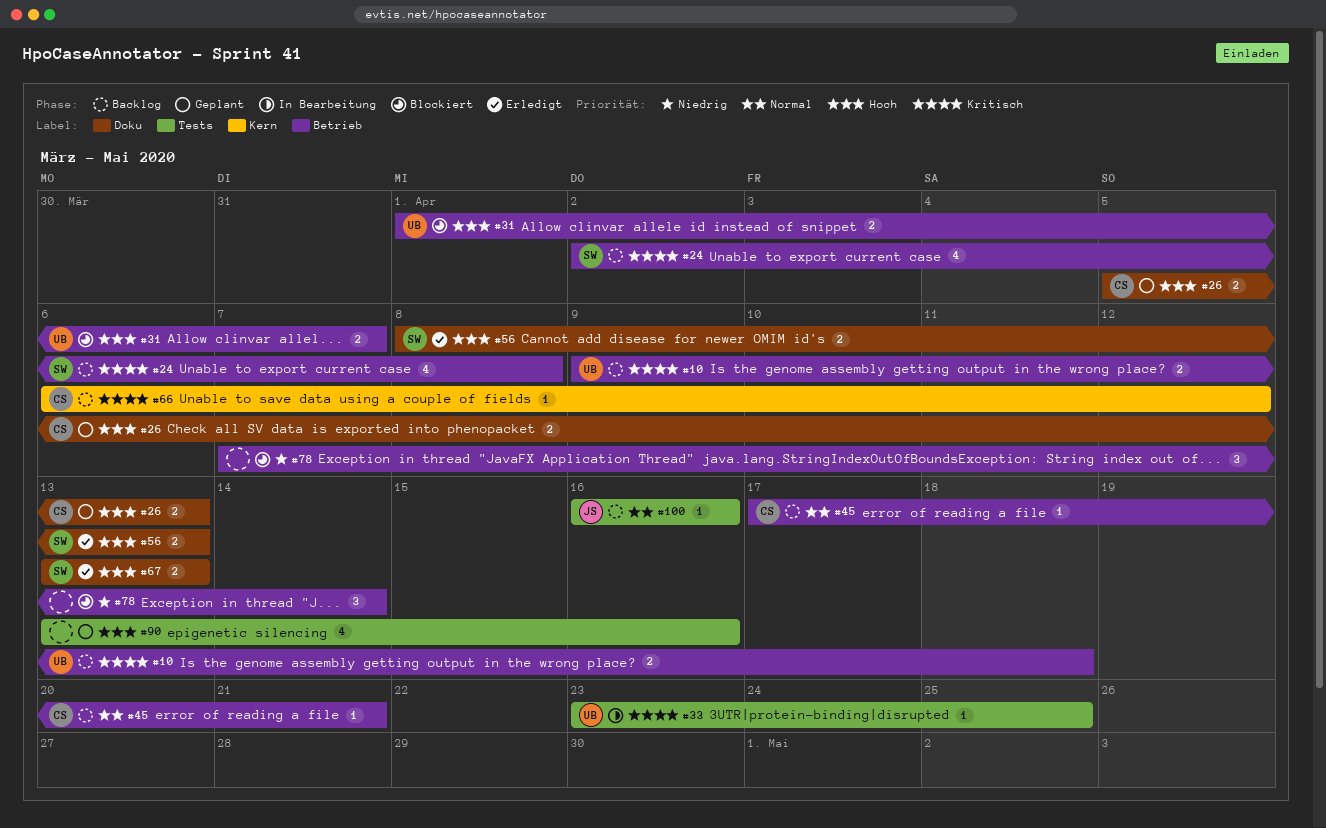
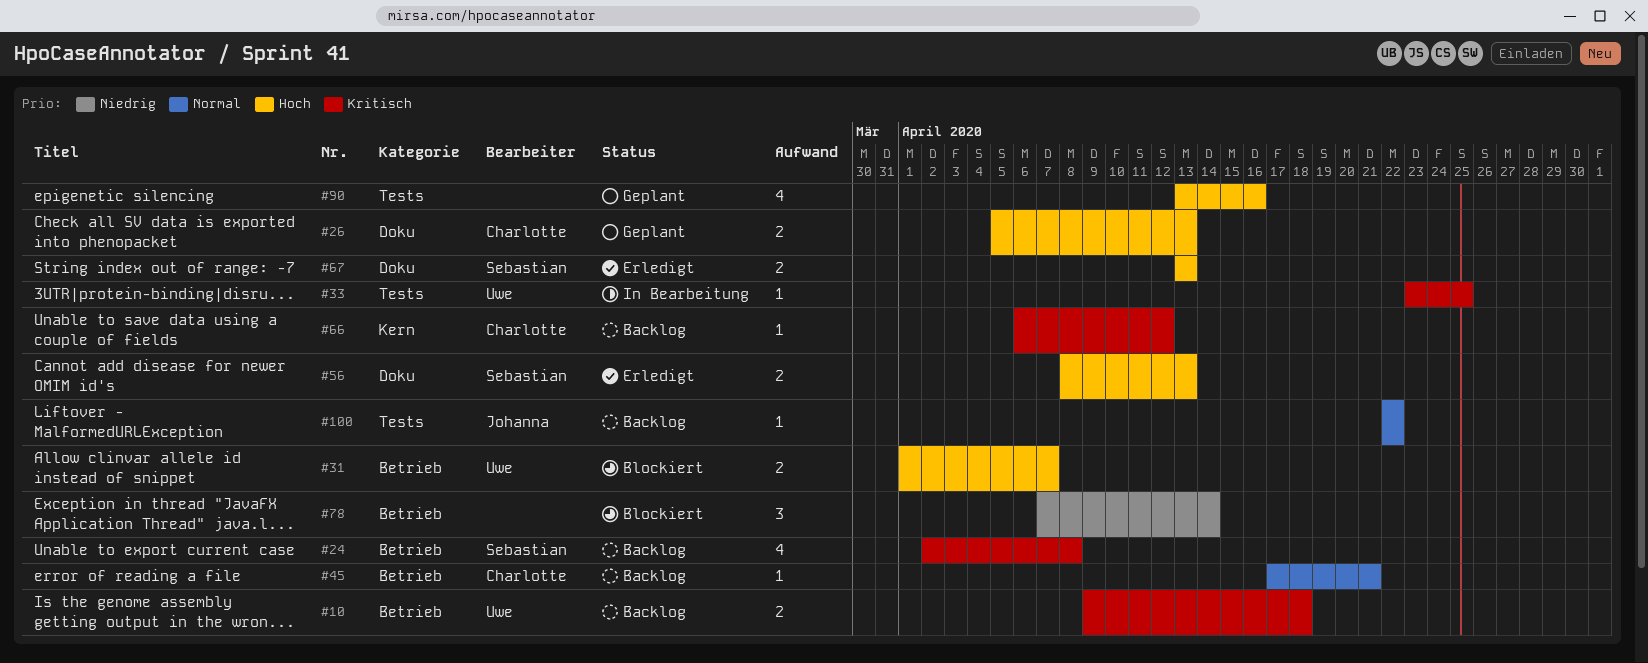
#100, start: Apr 16 -> Apr 22
#100, due: Apr 16 -> Apr 22

